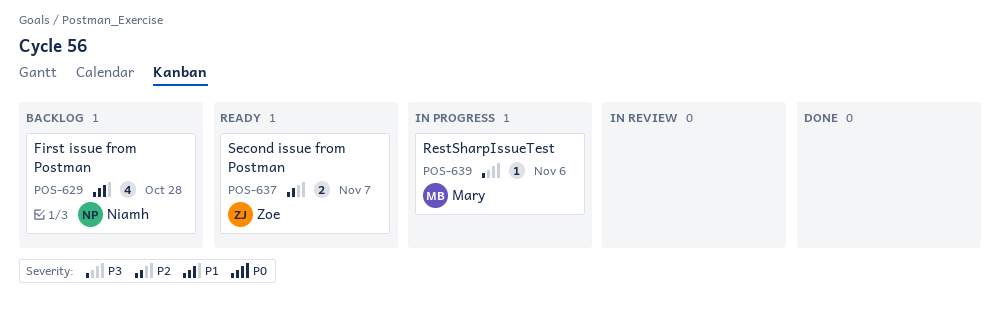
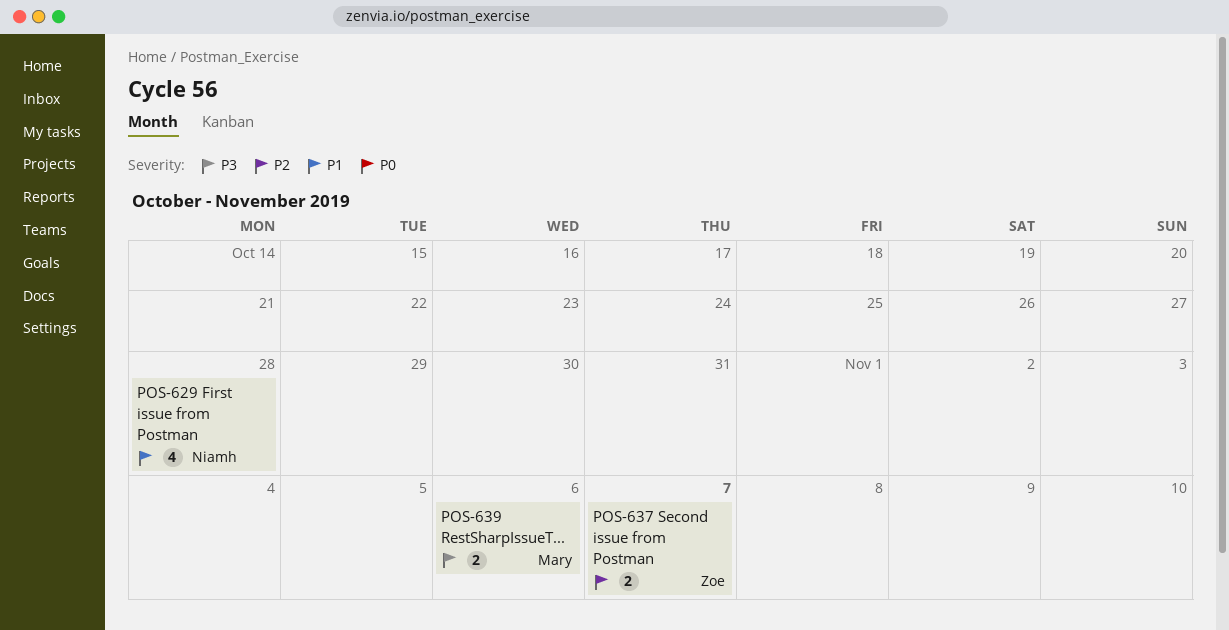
POS-639, estimate: 1 -> 2

